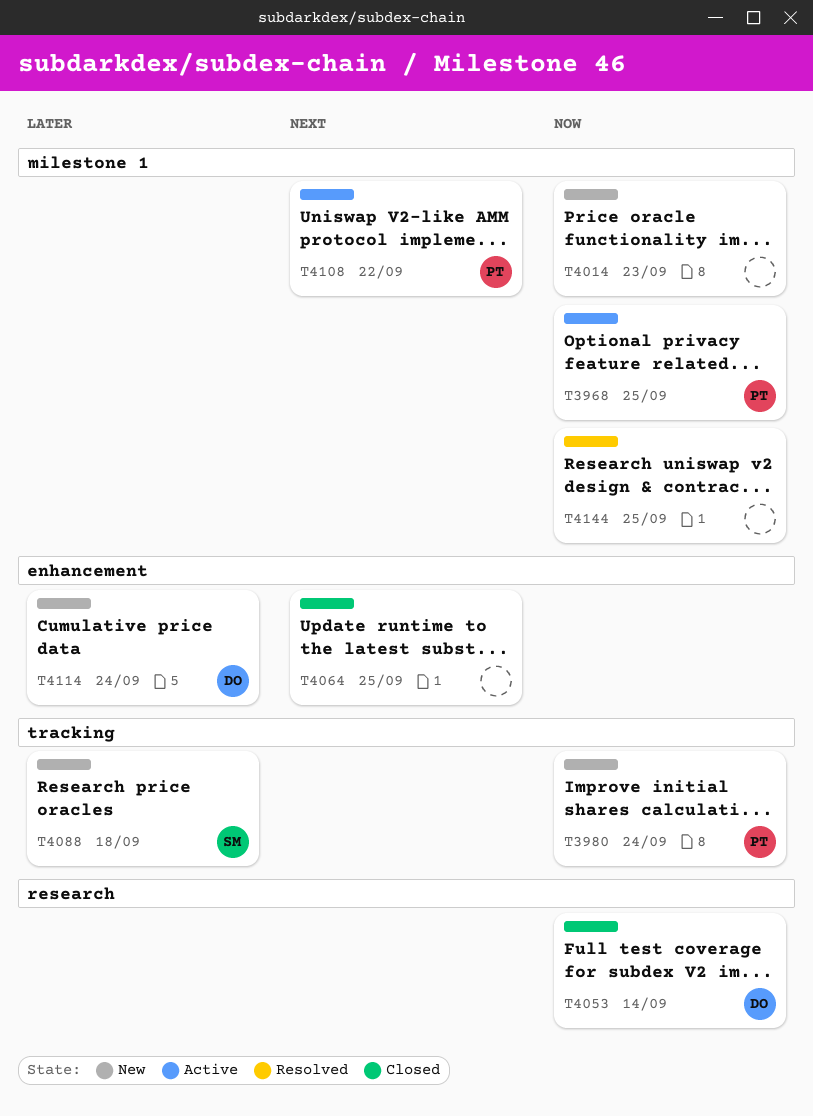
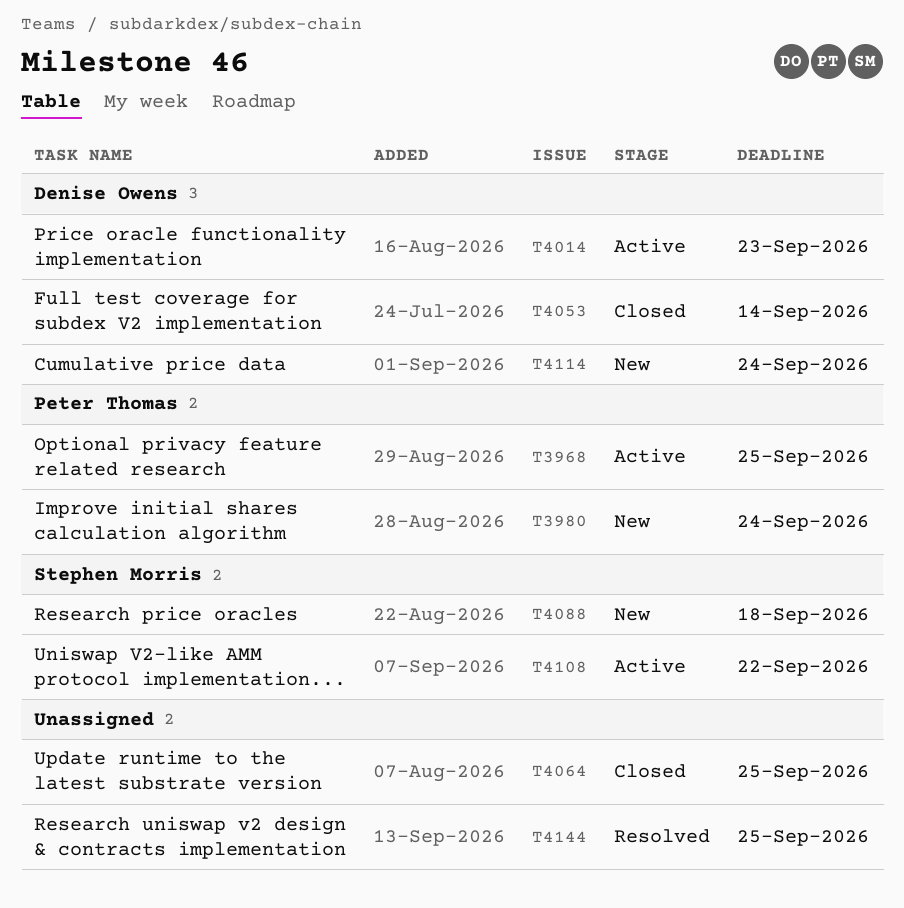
T4014, status: New -> Active
T4014, owner: none -> Denise Owens
T4108, owner: Peter Thomas -> Stephen Morris

